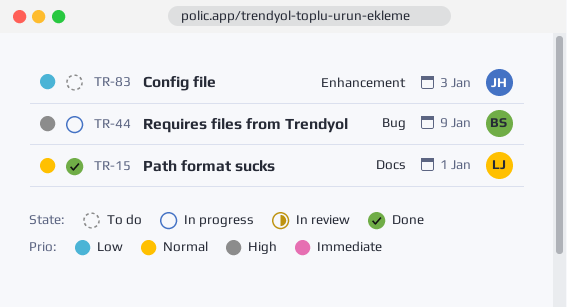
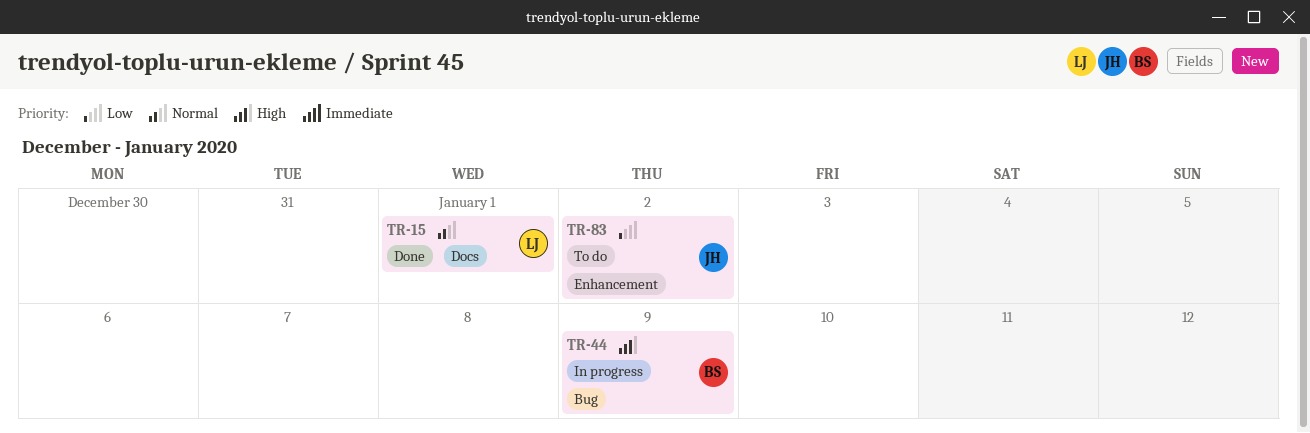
TR-83, due: Jan 3 -> Jan 2

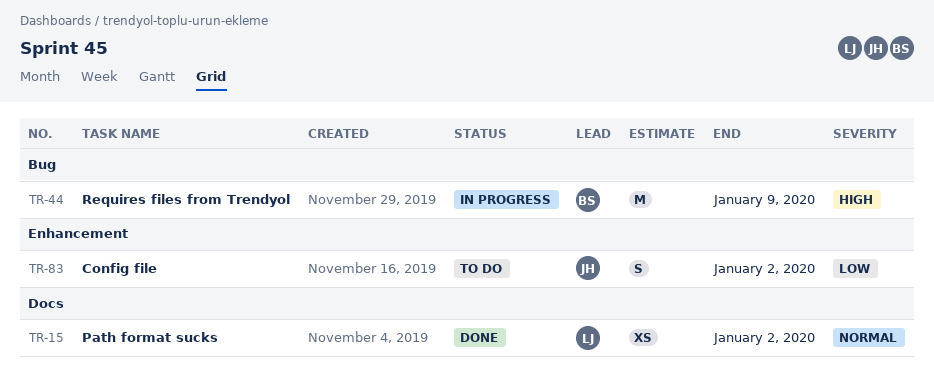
TR-15, due: Jan 1 -> Jan 2

